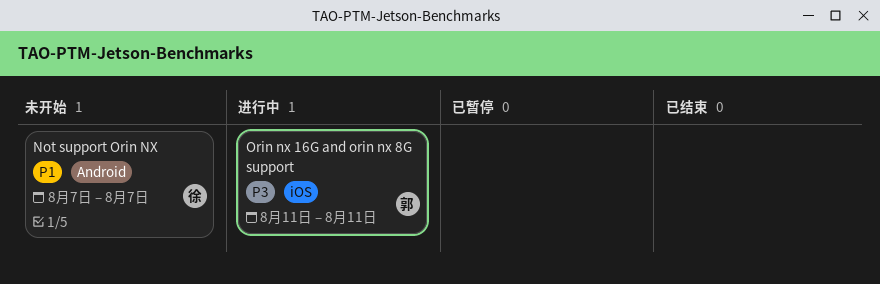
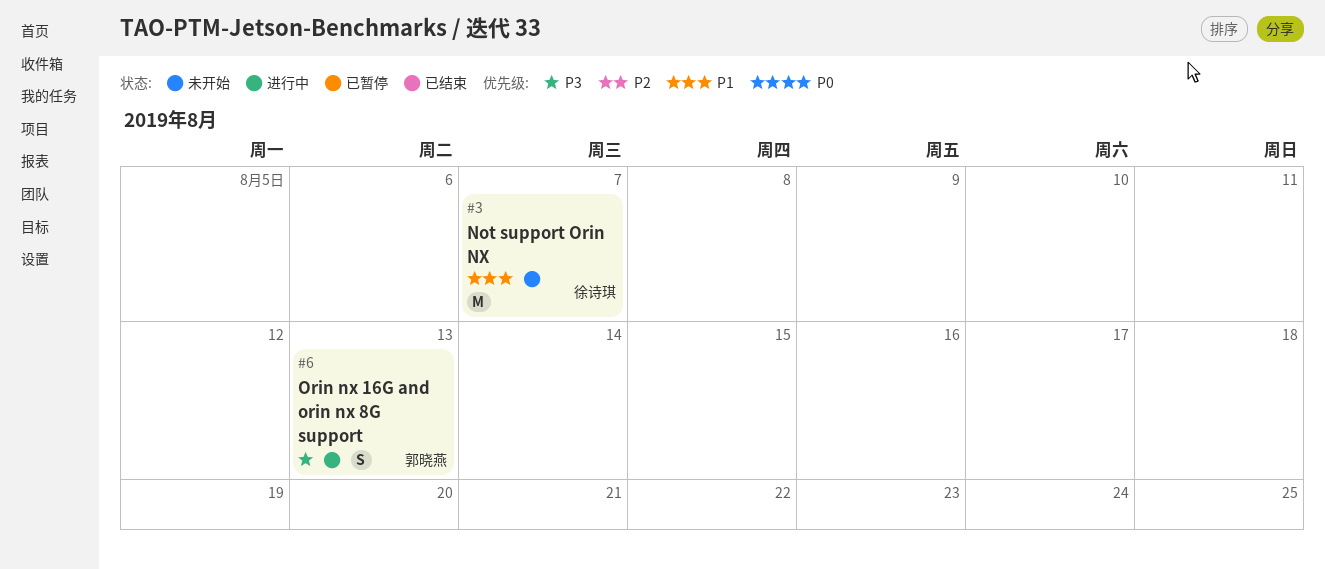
Orin nx 16G and orin nx 8G support, due: Aug 11 -> Aug 13

